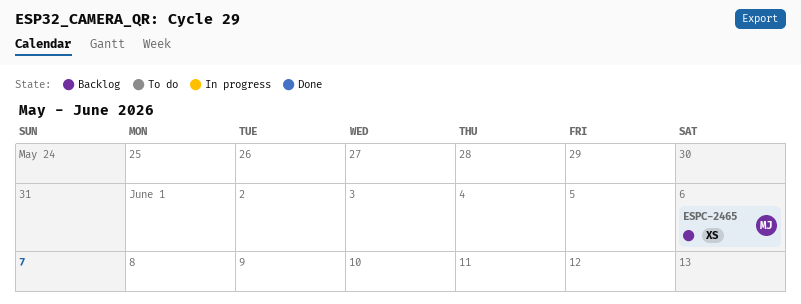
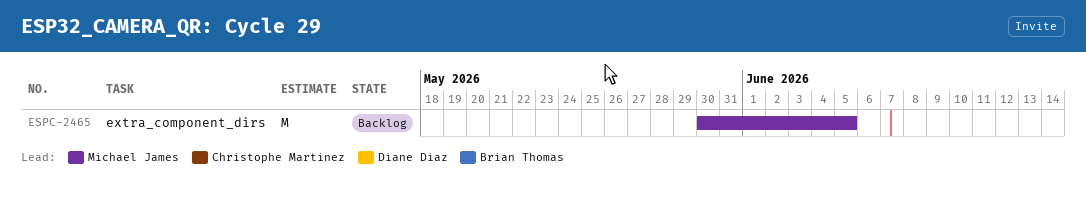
ESPC-2465, estimate: XS -> M
ESPC-2465, due: Jun 6 -> Jun 5

